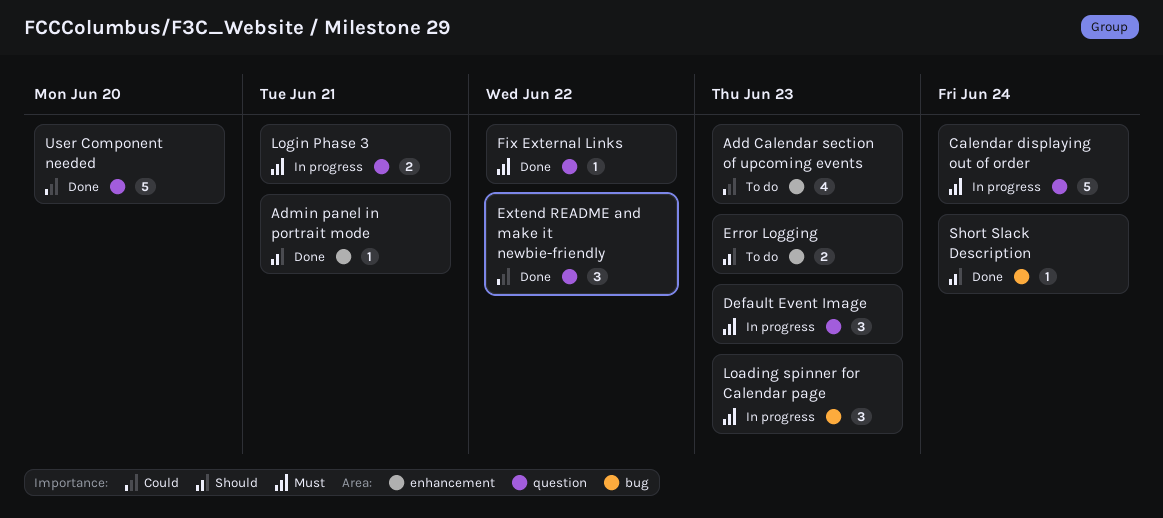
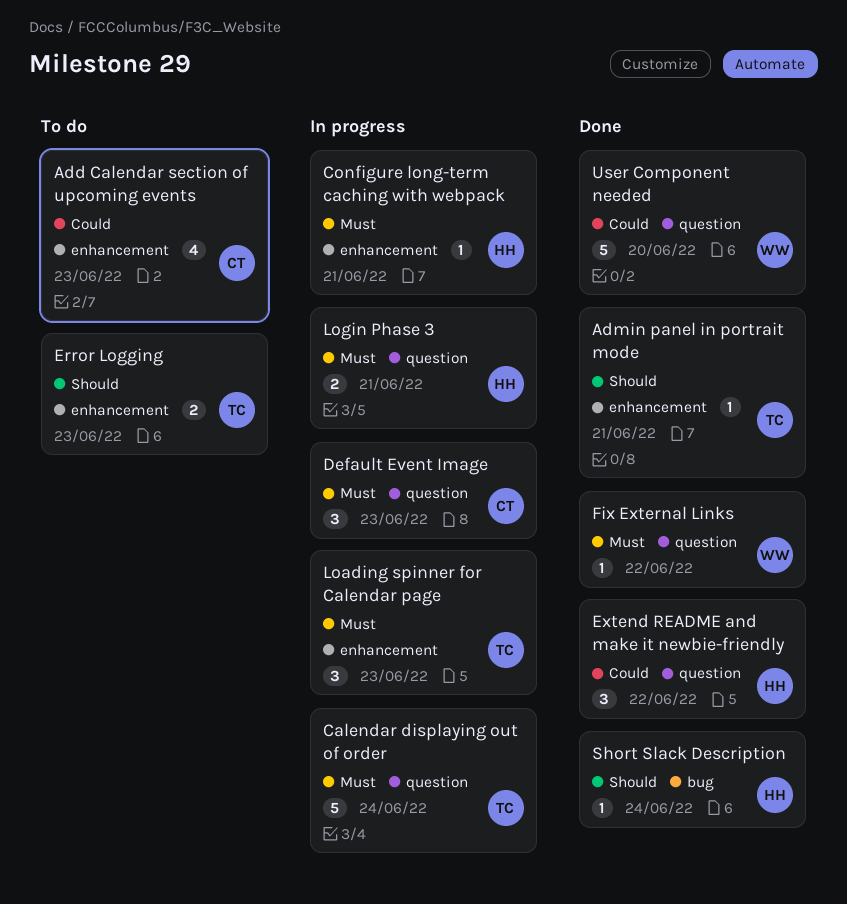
Configure long-term caching with webpack: none -> present
Loading spinner for Calendar page, label: bug -> enhancement

